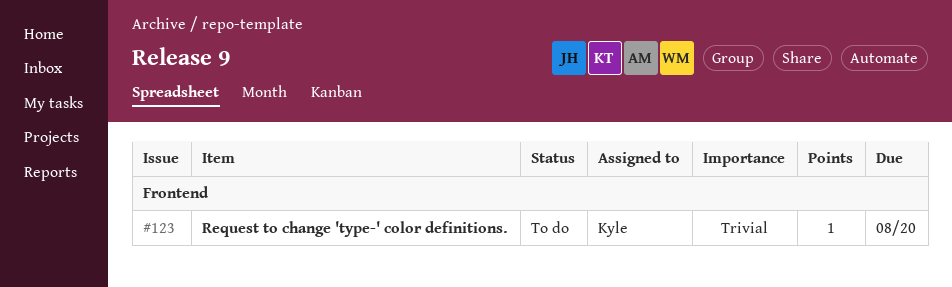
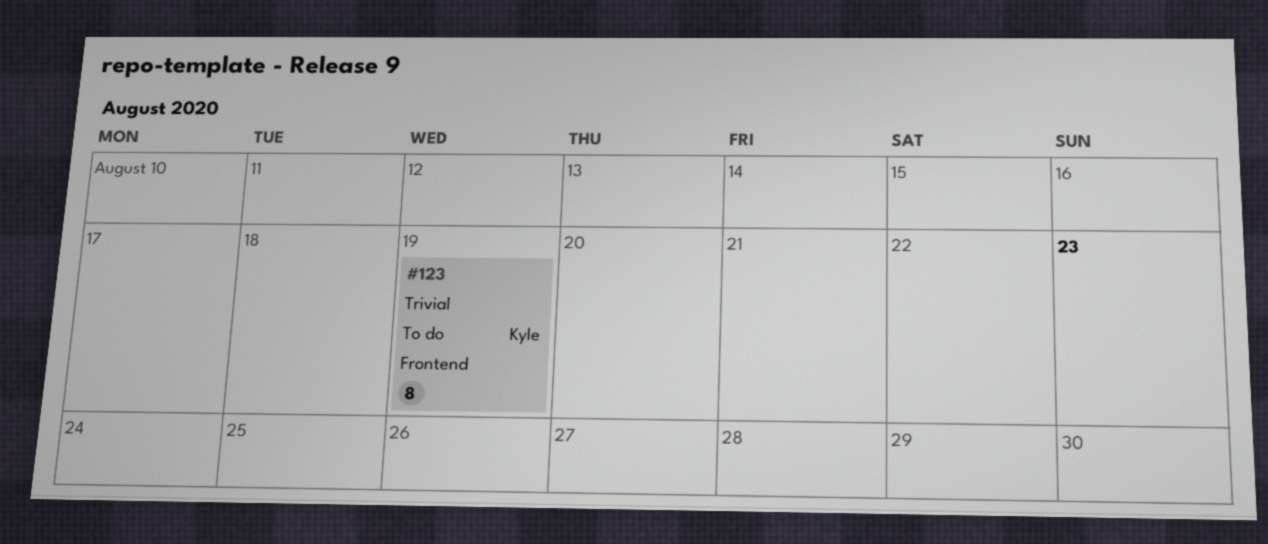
#123, estimate: 1 -> 8
#123, due: Aug 20 -> Aug 19

